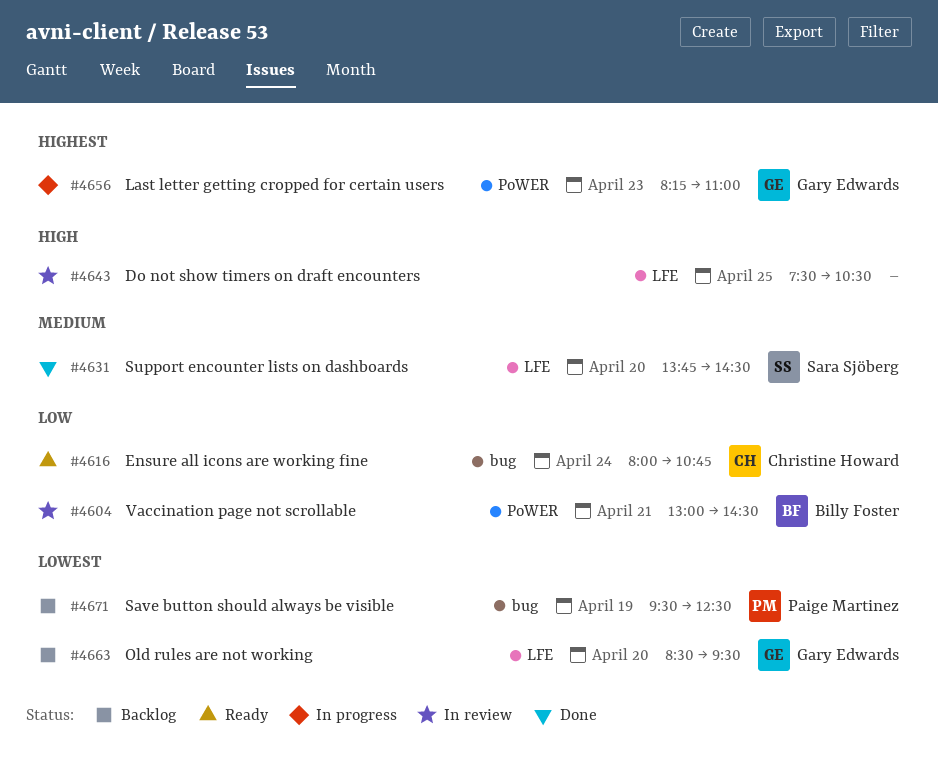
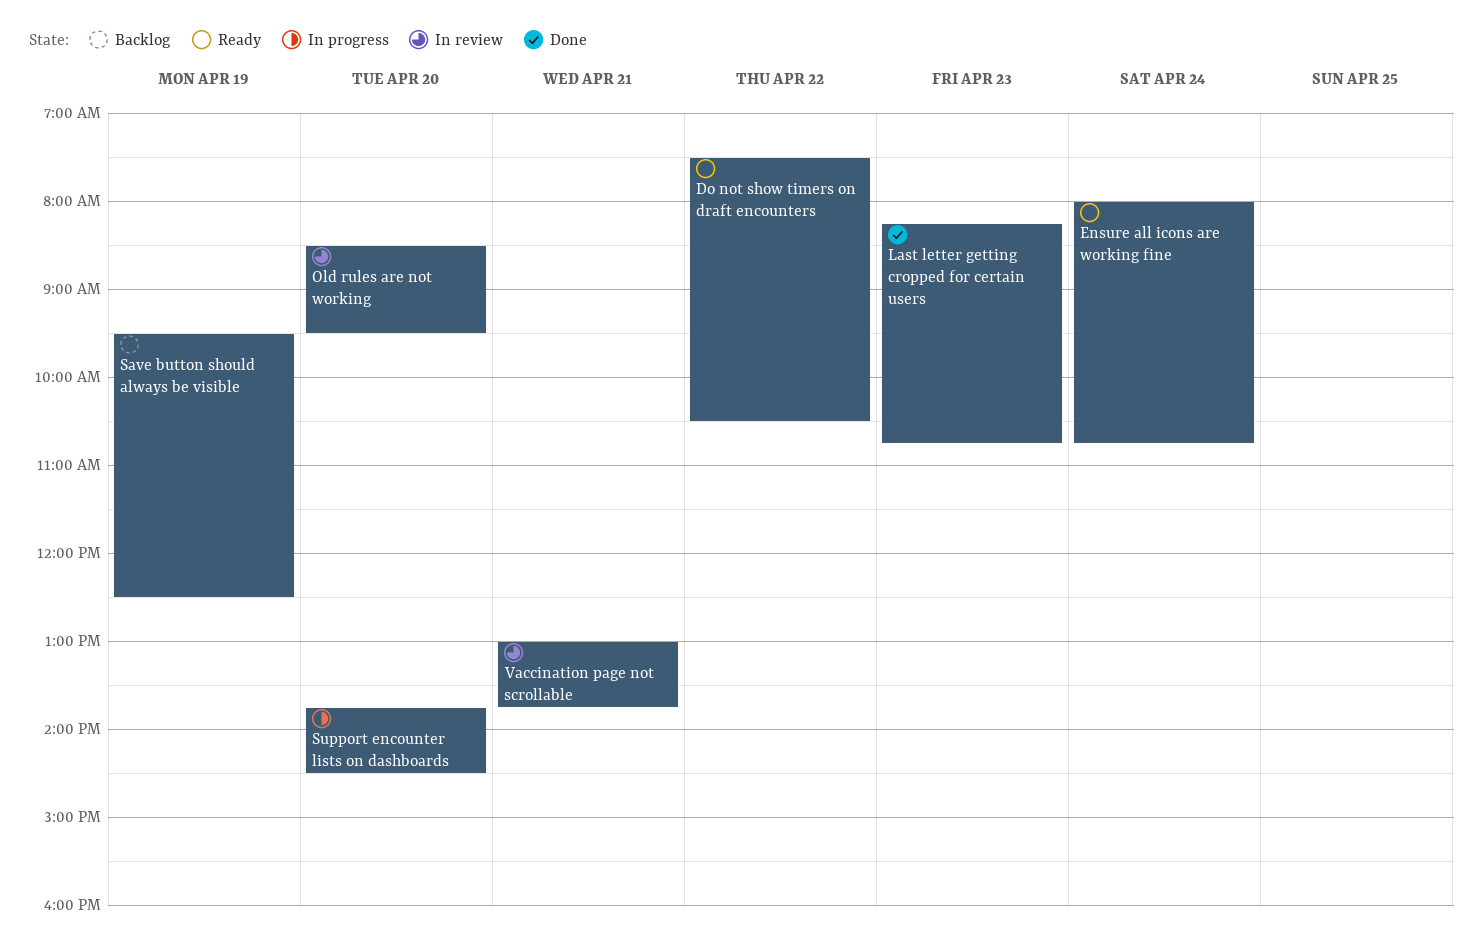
Do not show timers on draft encounters, status: In review -> Ready
Do not show timers on draft encounters, day: Apr 25 -> Apr 22
Last letter getting cropped for certain users, status: In progress -> Done
Last letter getting cropped for certain users, ends: 11:00 -> 10:45
Old rules are not working, status: Backlog -> In review
Support encounter lists on dashboards, status: Done -> In progress
Vaccination page not scrollable, ends: 14:30 -> 13:45

